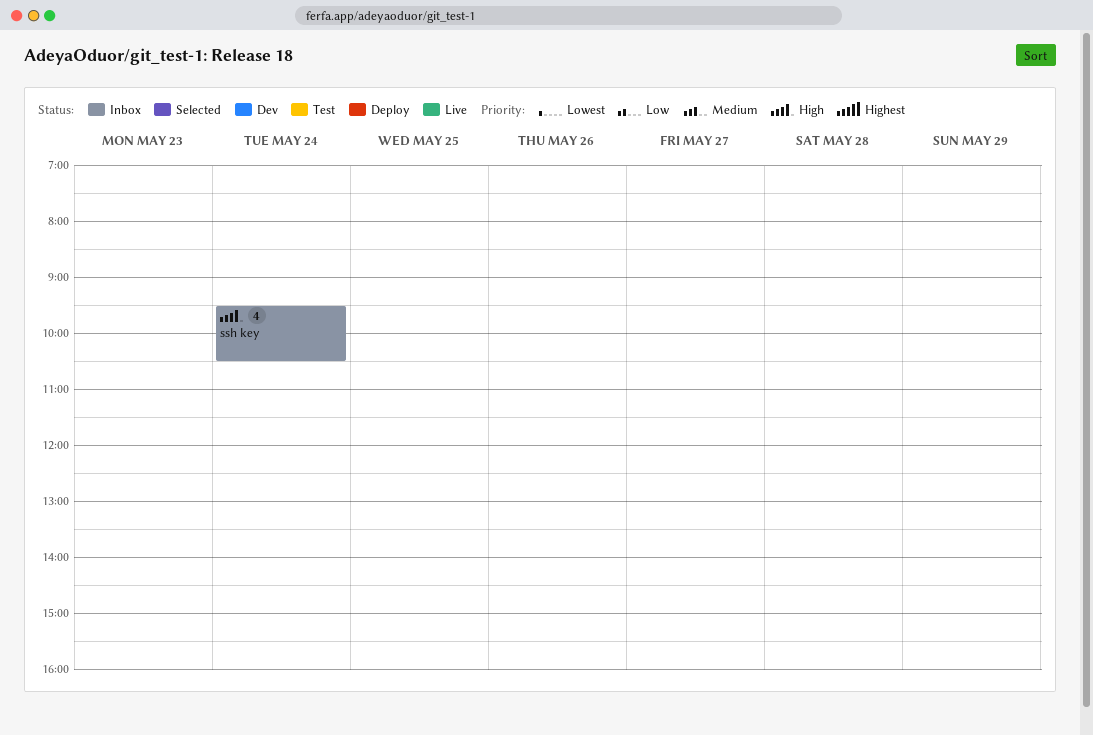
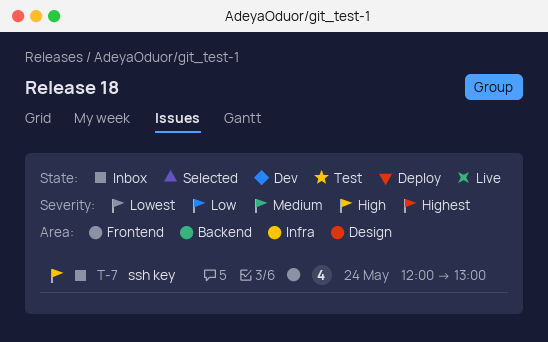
ssh key, begins: 09:30 -> 12:00
ssh key, ends: 10:30 -> 13:00

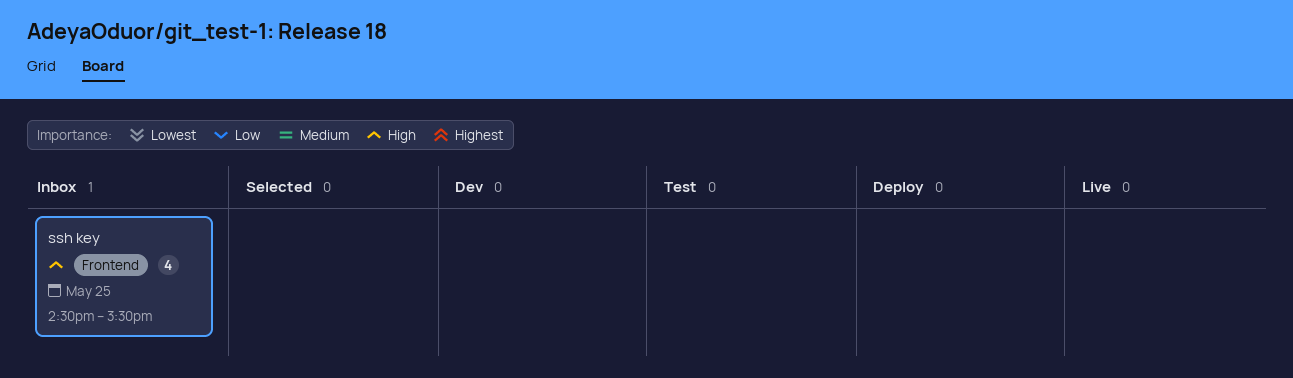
ssh key, day: May 24 -> May 25
ssh key, begins: 12:00 -> 14:30
ssh key, ends: 13:00 -> 15:30

